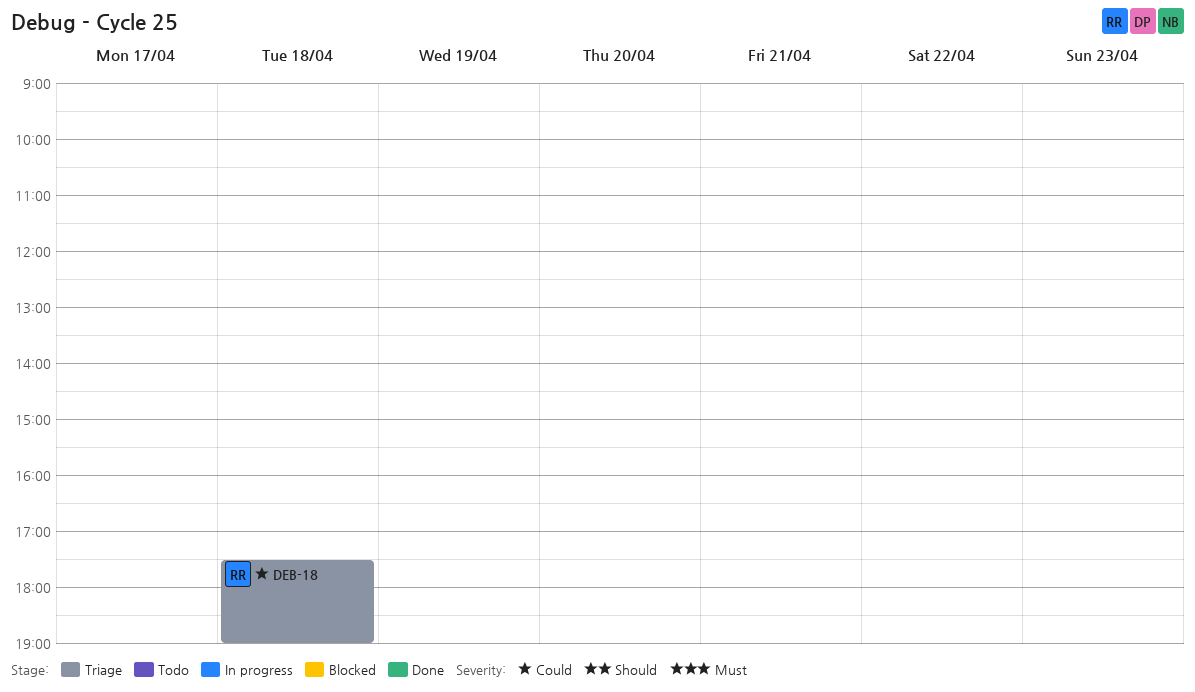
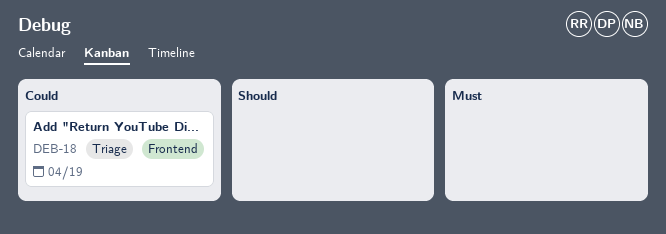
DEB-18, day: Apr 18 -> Apr 19

